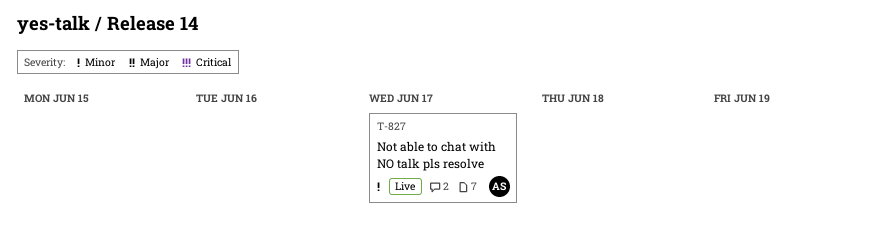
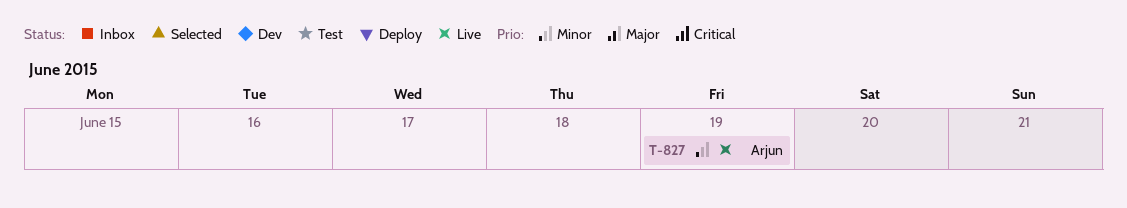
T-827, due: Jun 17 -> Jun 19

